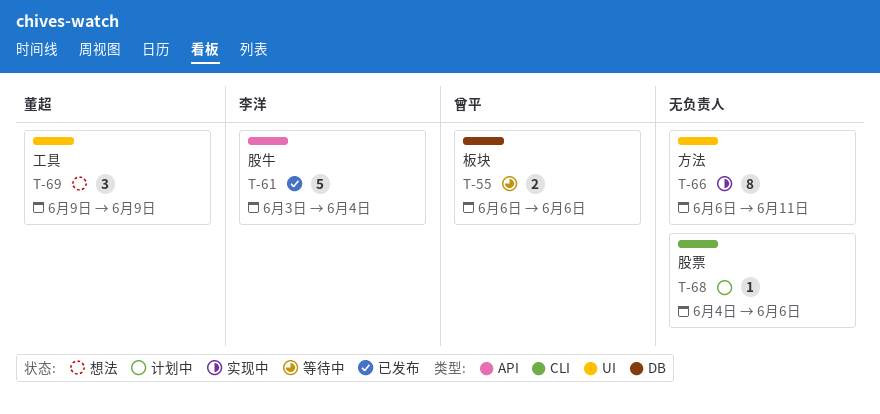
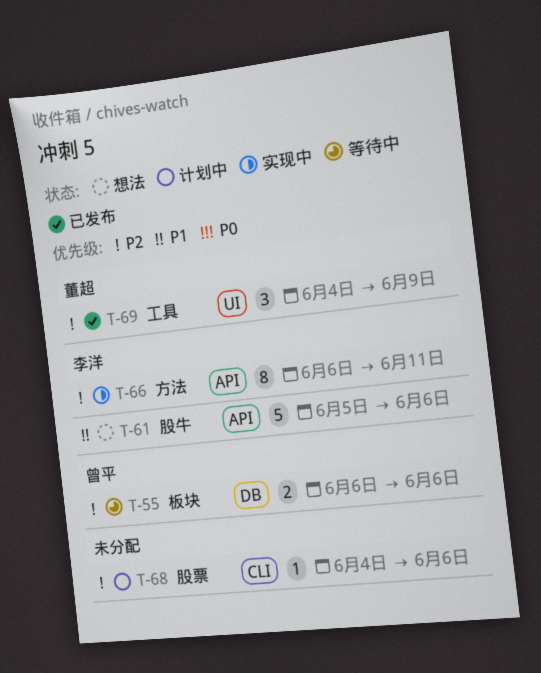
T-61, status: 已发布 -> 想法
T-61, start: Jun 3 -> Jun 5
T-61, due: Jun 4 -> Jun 6
T-66, owner: none -> 李洋
T-66, label: UI -> API
T-69, status: 想法 -> 已发布
T-69, start: Jun 9 -> Jun 4

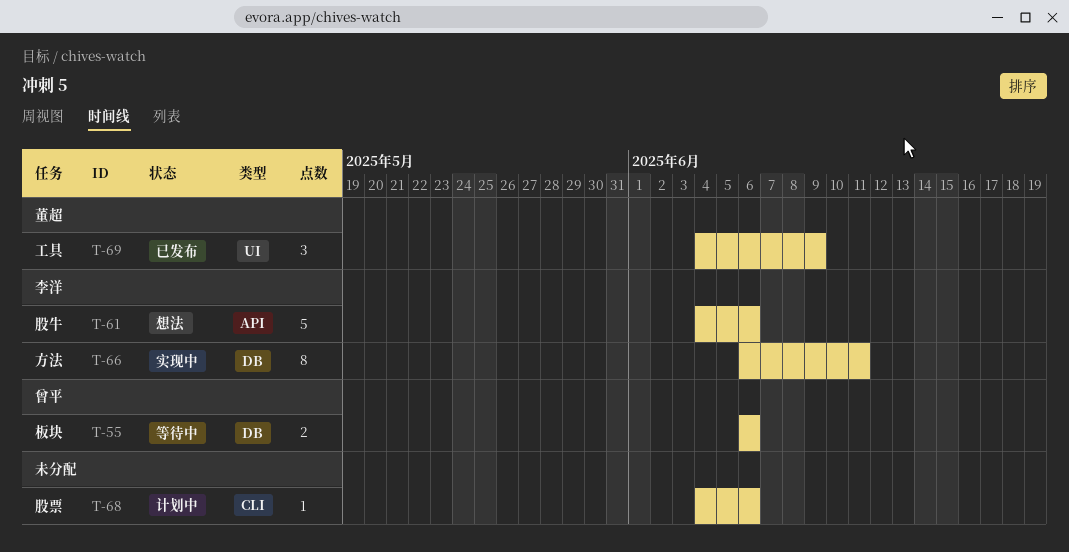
T-61, start: Jun 5 -> Jun 4
T-66, label: API -> DB

